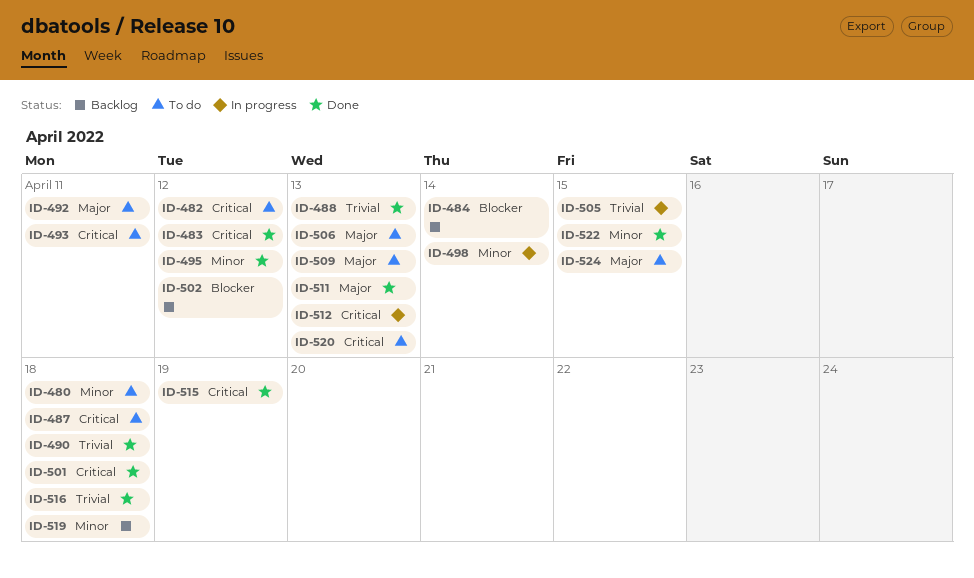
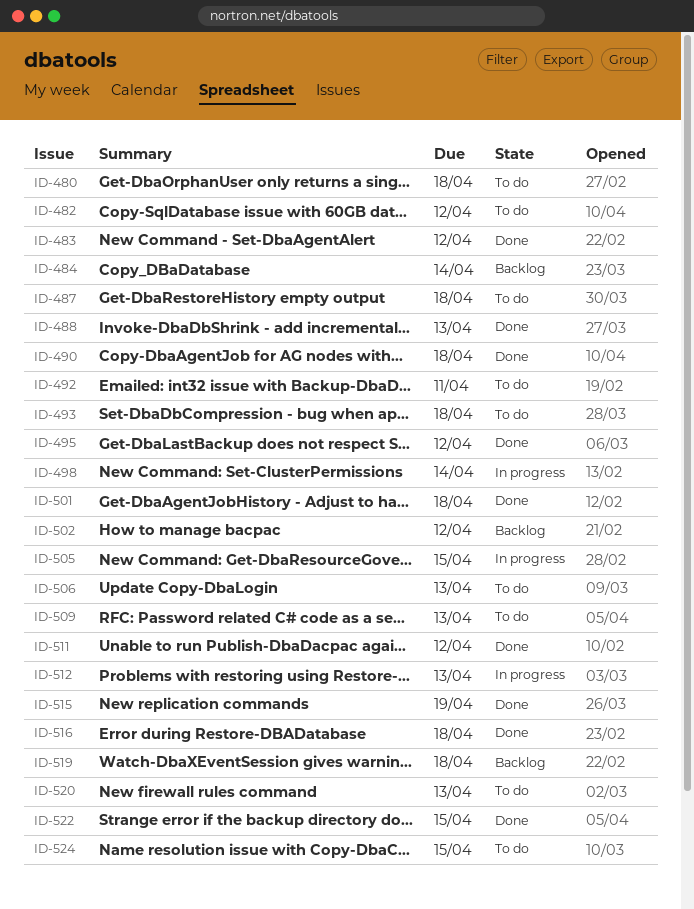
ID-493, due: Apr 11 -> Apr 18
ID-511, due: Apr 13 -> Apr 12

